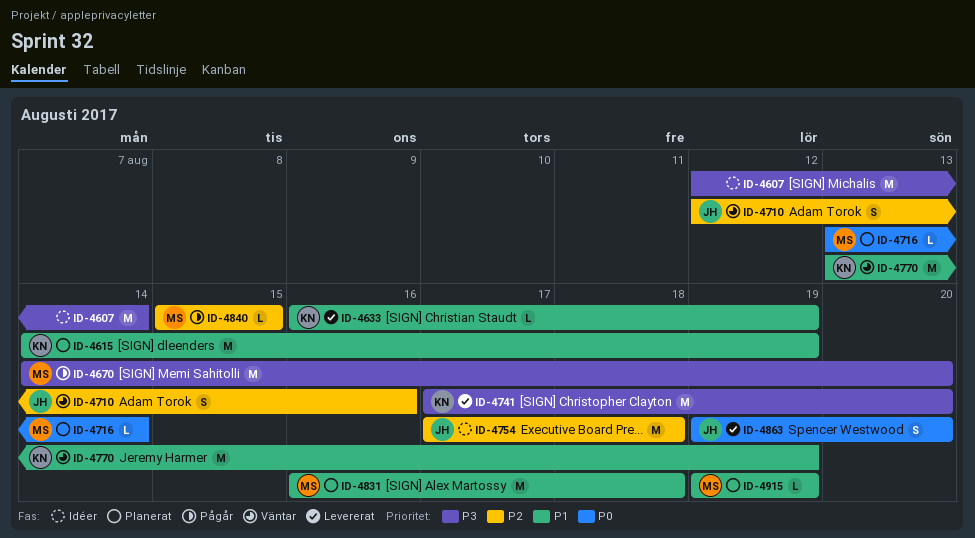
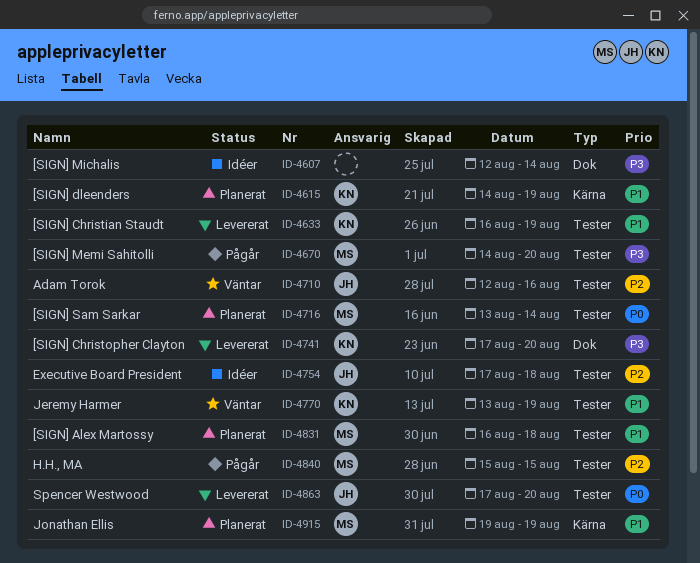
ID-4863, start: Aug 19 -> Aug 17

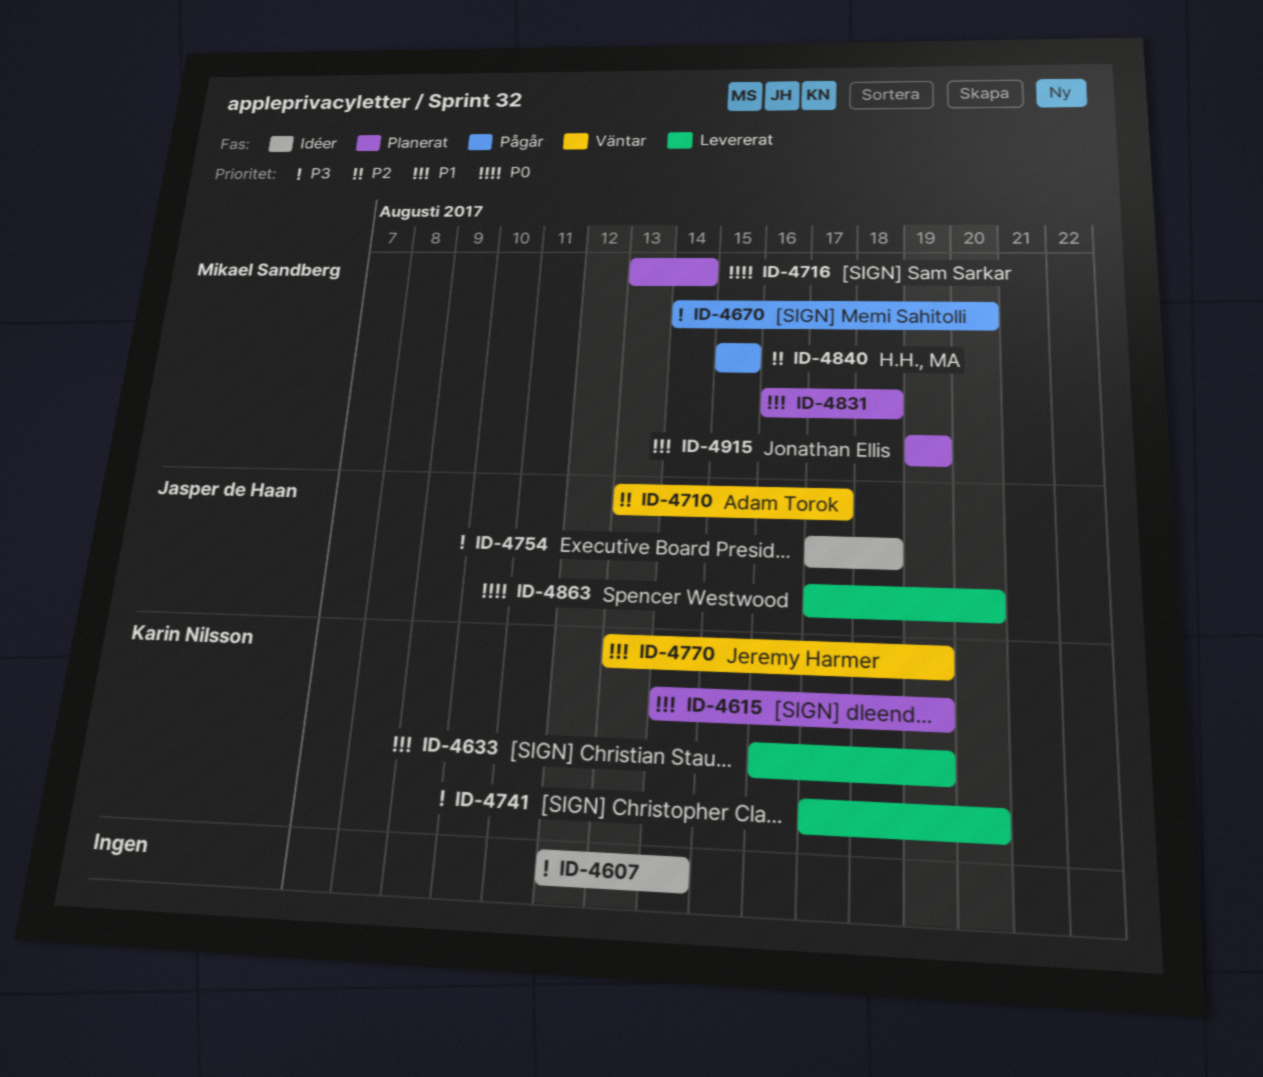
ID-4710, start: Aug 12 -> Aug 13
ID-4710, due: Aug 16 -> Aug 17
ID-4754, priority: P2 -> P3

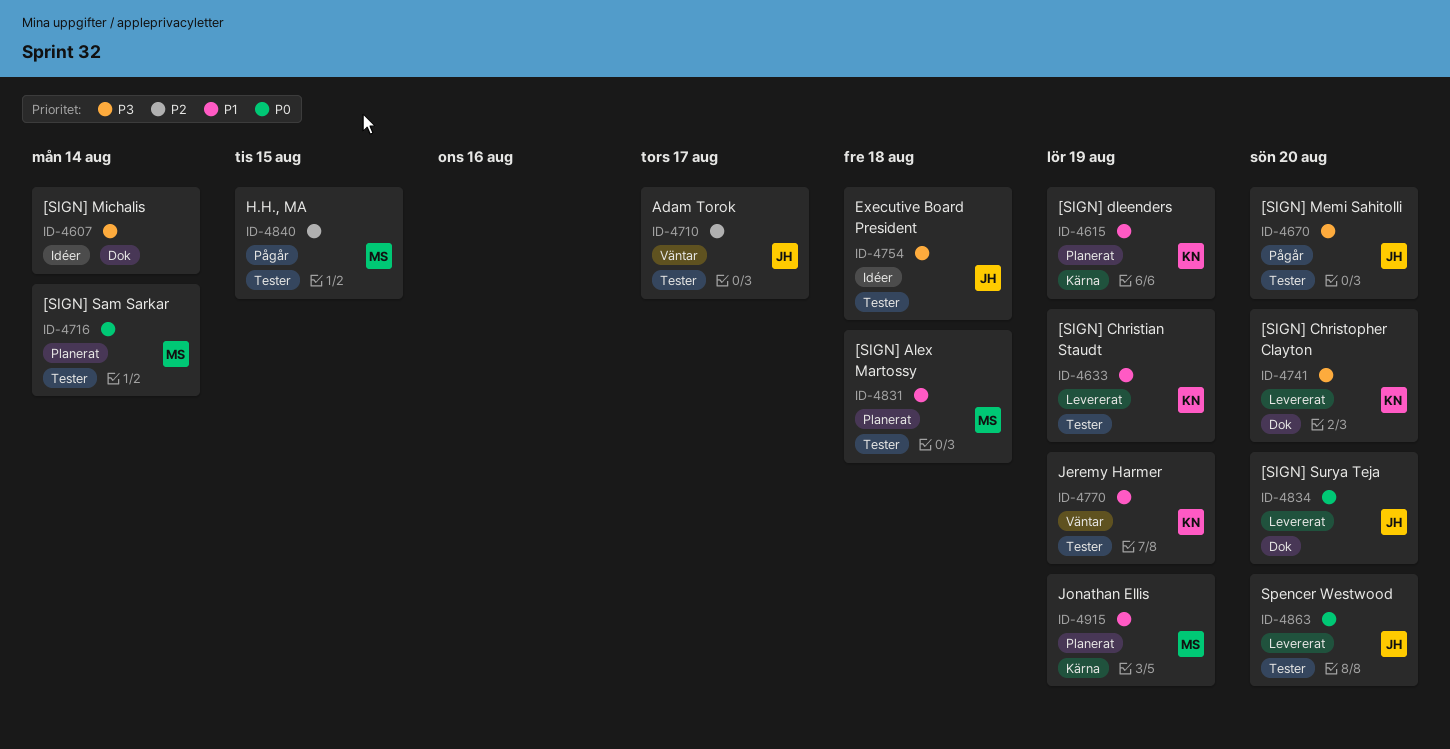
ID-4670, owner: Mikael Sandberg -> Jasper de Haan
ID-4834: none -> present

